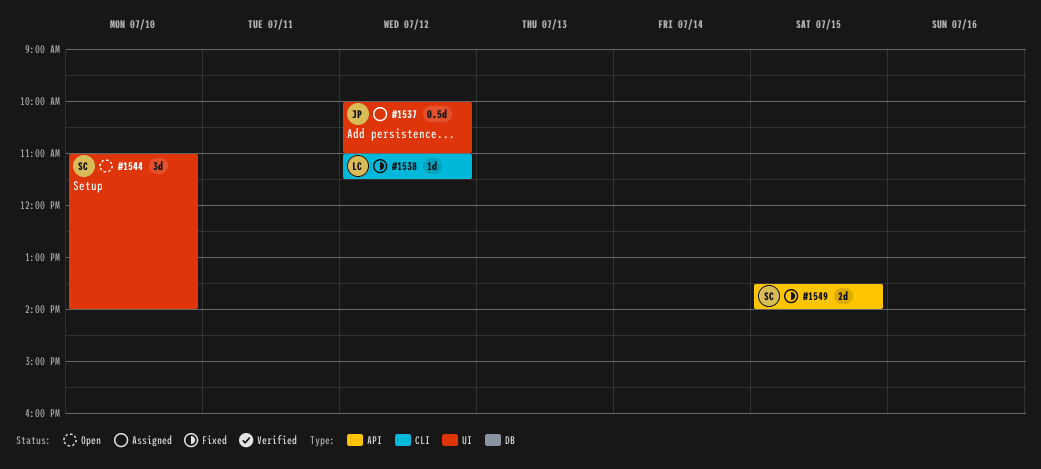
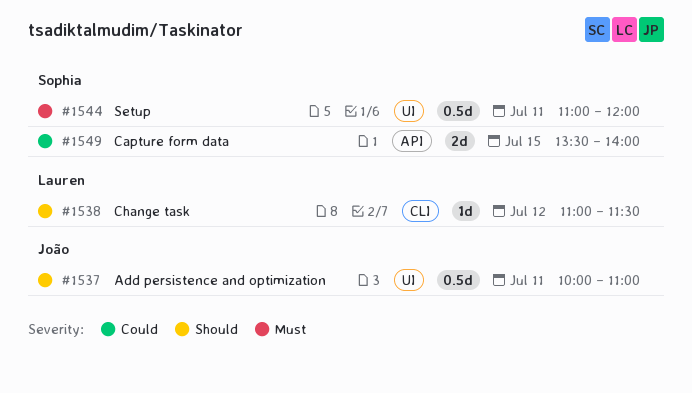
#1537, day: Jul 12 -> Jul 11
#1544, estimate: 3d -> 0.5d
#1544, day: Jul 10 -> Jul 11
#1544, ends: 14:00 -> 12:00

